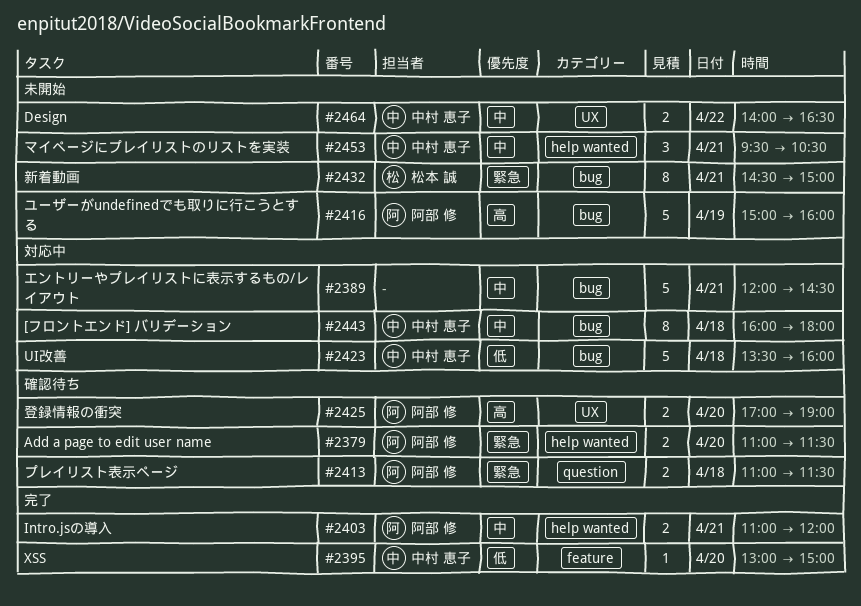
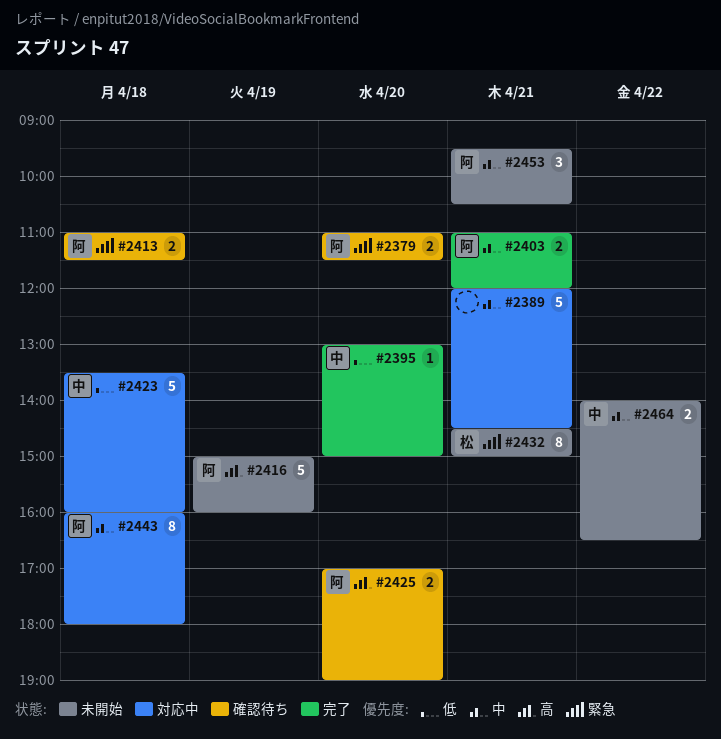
#2443, owner: 中村 恵子 -> 阿部 修
#2453, owner: 中村 恵子 -> 阿部 修

